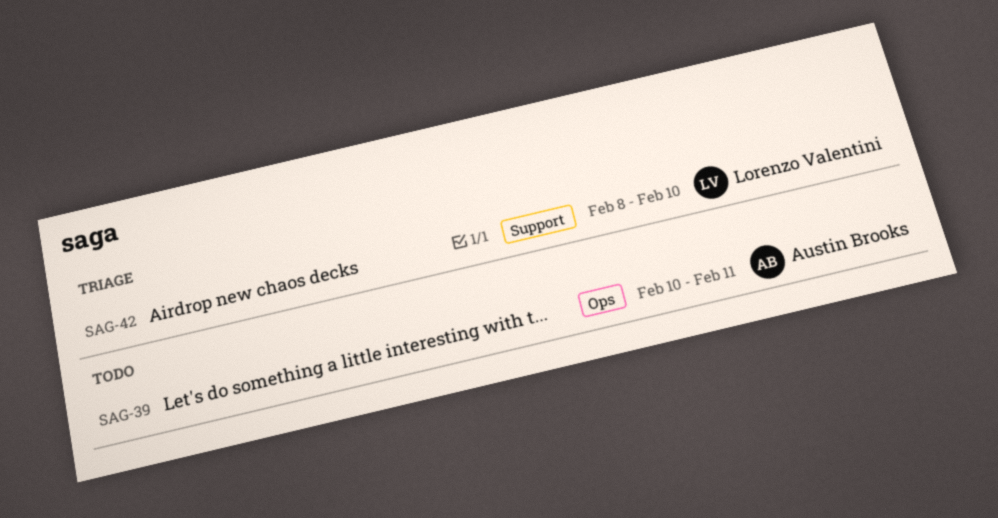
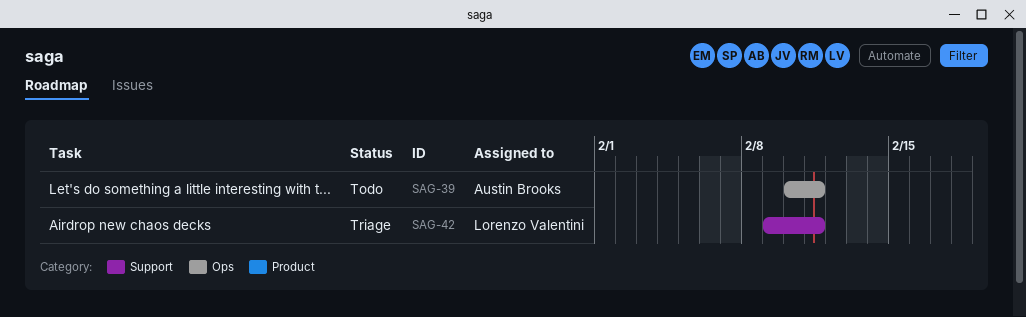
SAG-42, start: Feb 8 -> Feb 9
SAG-42, due: Feb 10 -> Feb 11

